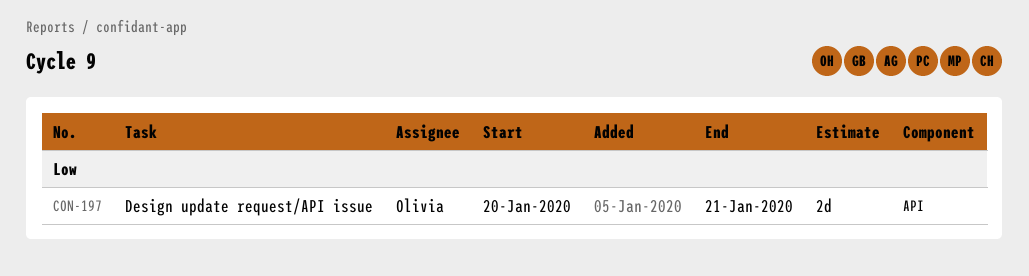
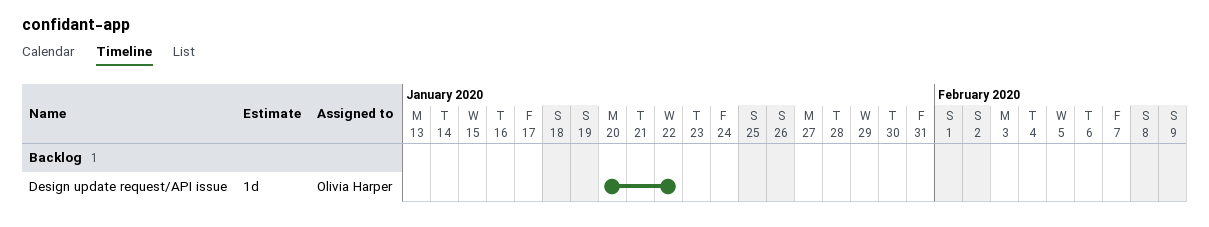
Design update request/API issue, estimate: 2d -> 1d
Design update request/API issue, due: Jan 21 -> Jan 22

